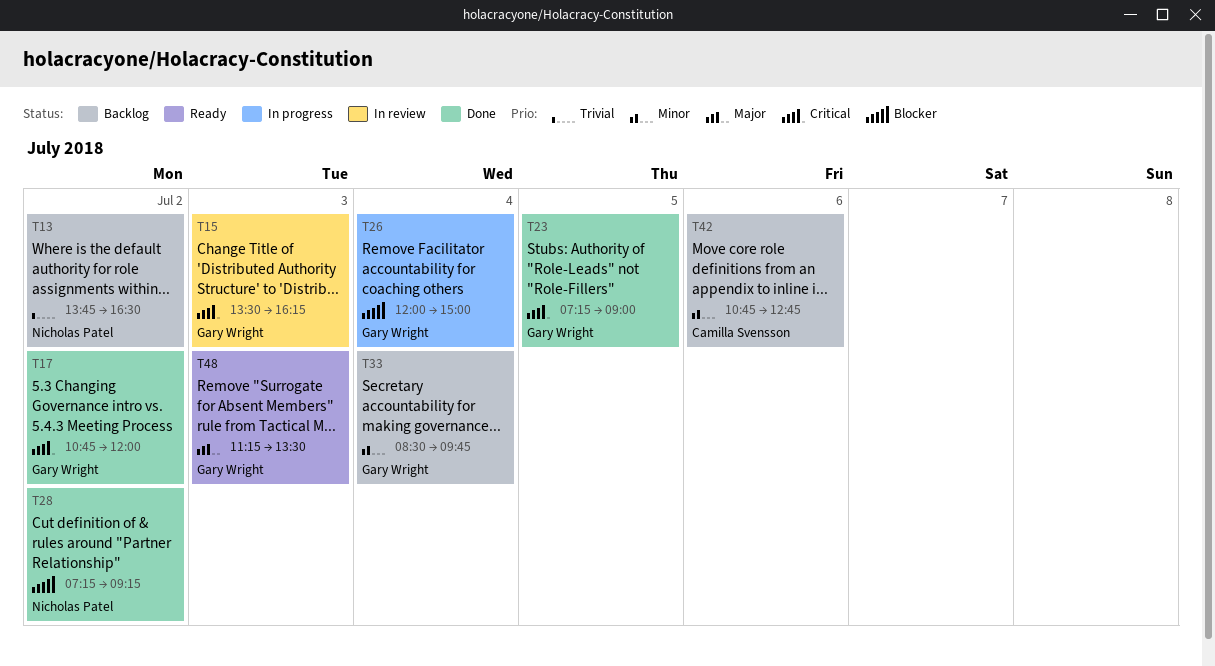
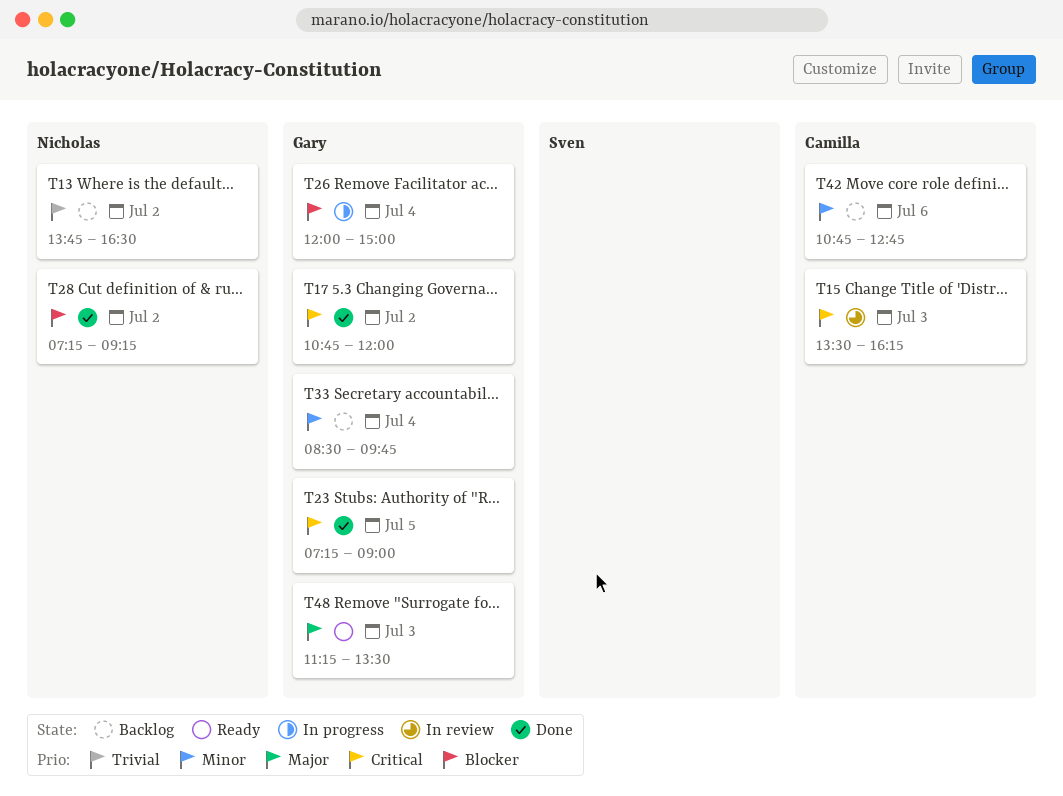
T15, owner: Gary Wright -> Camilla Svensson

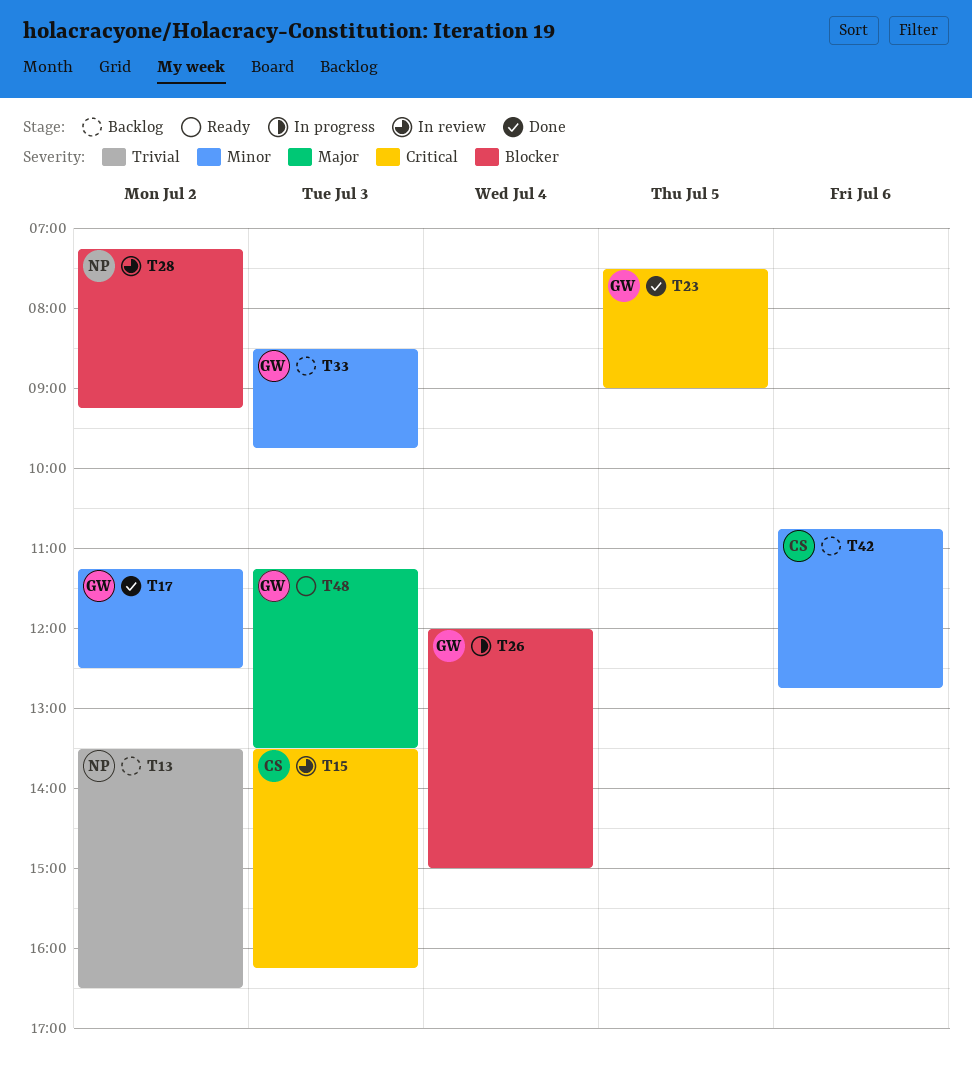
T13, begins: 13:45 -> 13:30
T17, priority: Critical -> Minor
T17, begins: 10:45 -> 11:15
T17, ends: 12:00 -> 12:30
T23, begins: 07:15 -> 07:30
T28, status: Done -> In review
T33, day: Jul 4 -> Jul 3

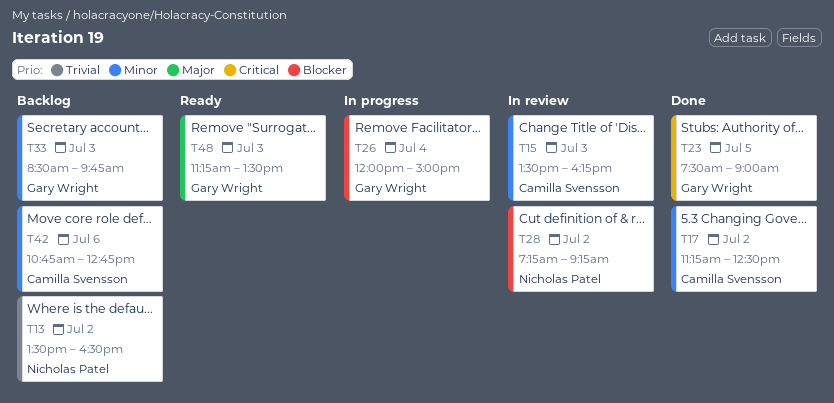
T15, priority: Critical -> Minor
T17, owner: Gary Wright -> Camilla Svensson

